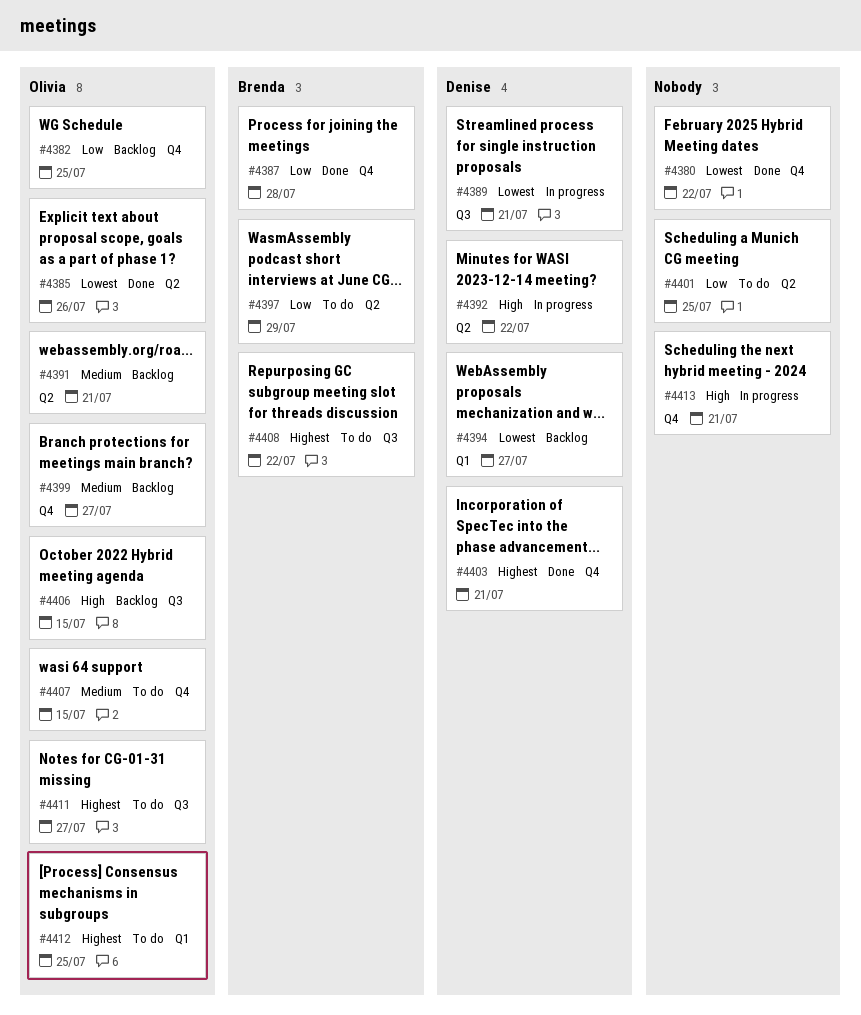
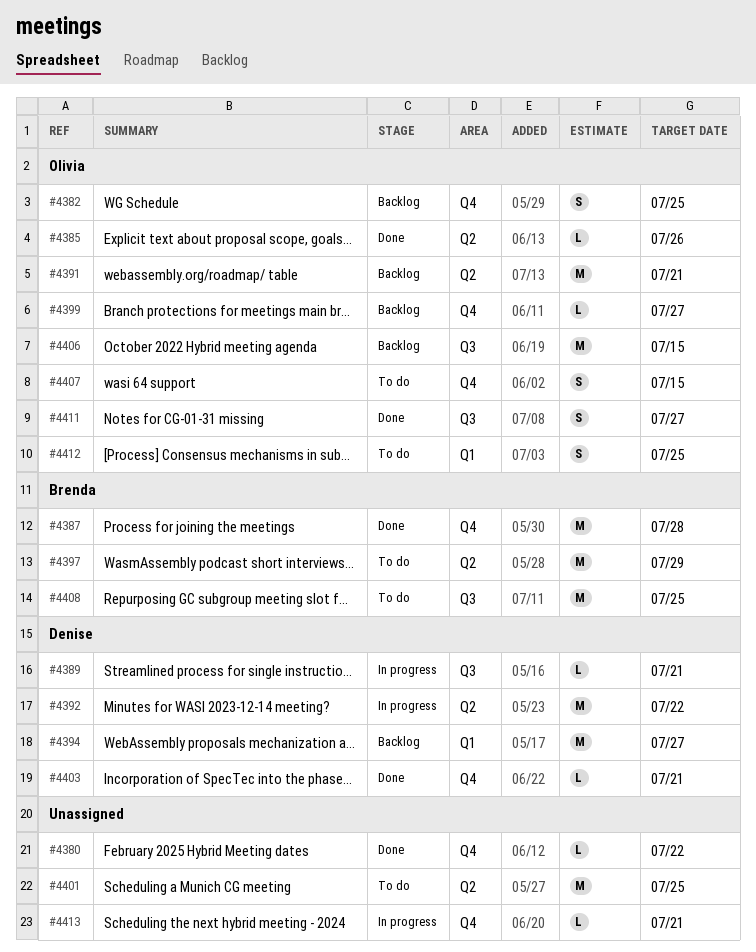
#4408, due: Jul 22 -> Jul 25
#4411, status: To do -> Done

